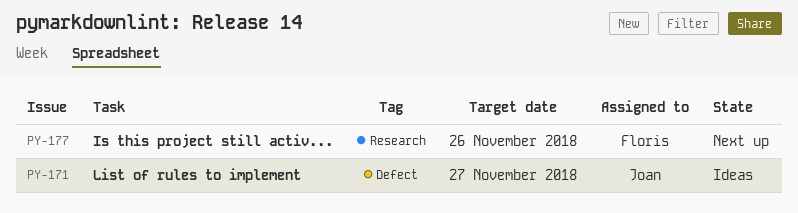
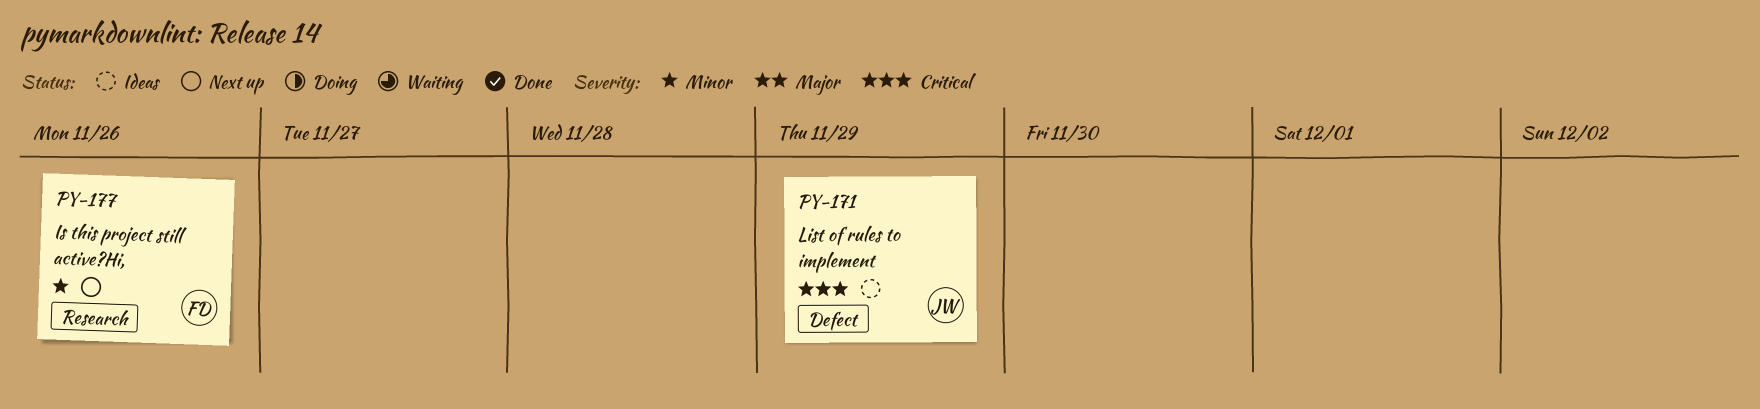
PY-171, due: Nov 27 -> Nov 29

